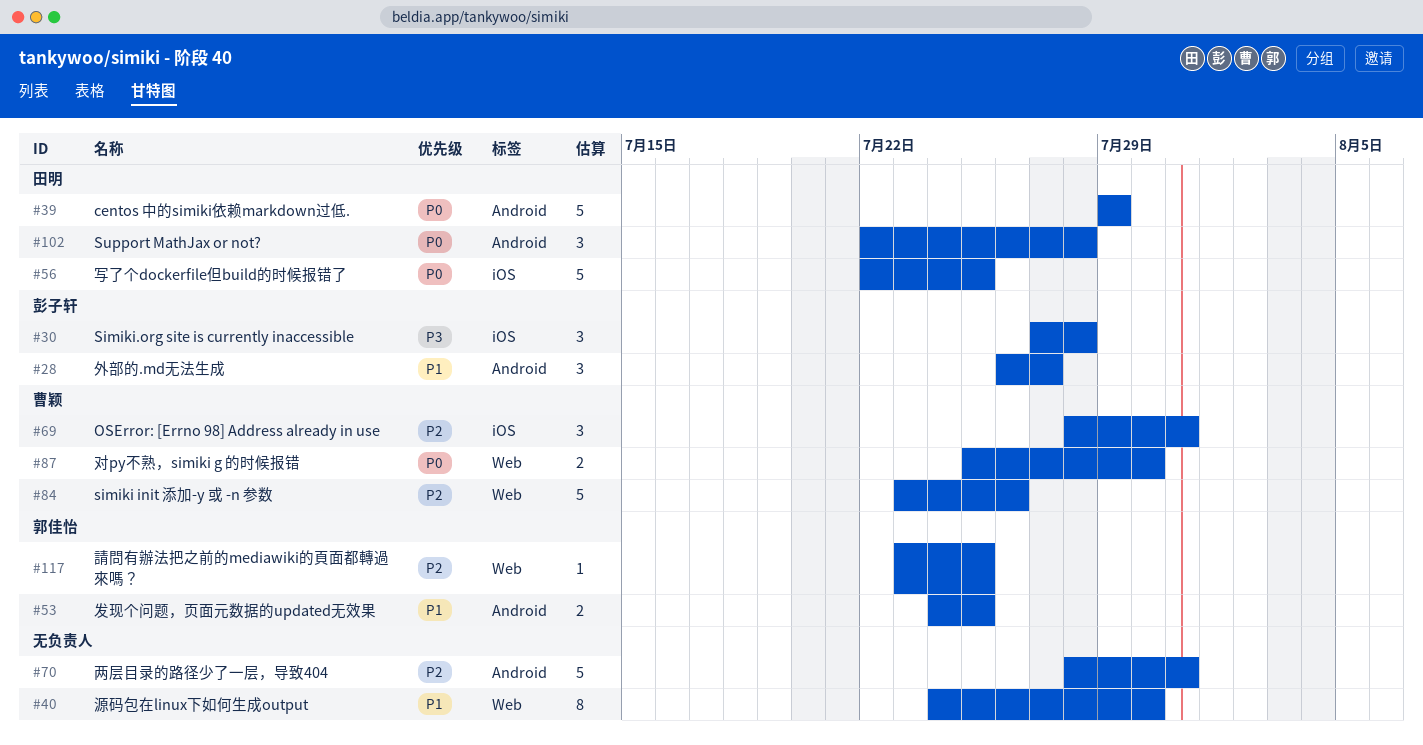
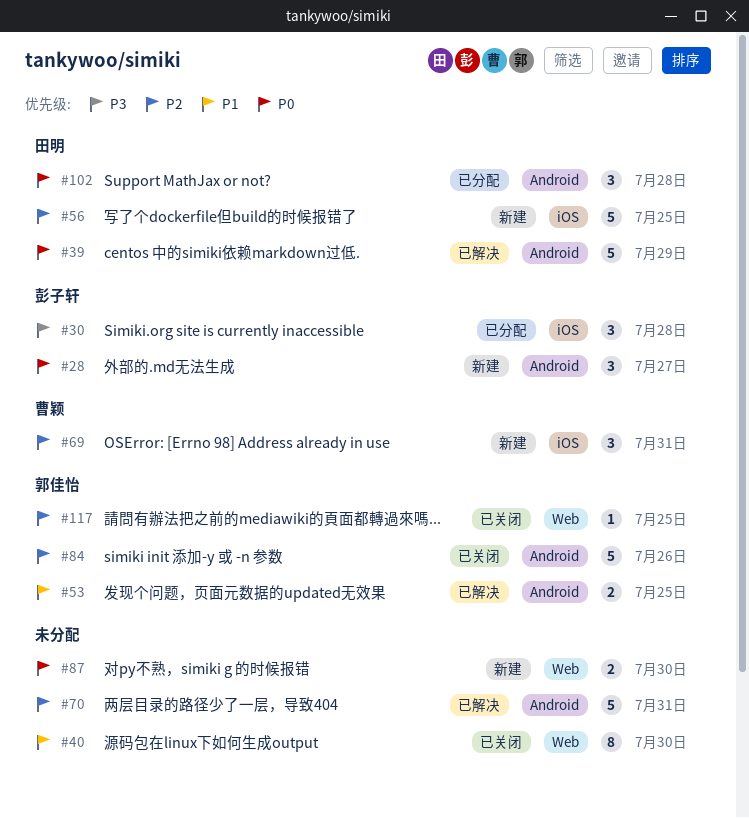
#28, priority: P1 -> P0
#56, priority: P0 -> P2
#84, owner: 曹颖 -> 郭佳怡
#84, label: Web -> Android
#87, owner: 曹颖 -> none

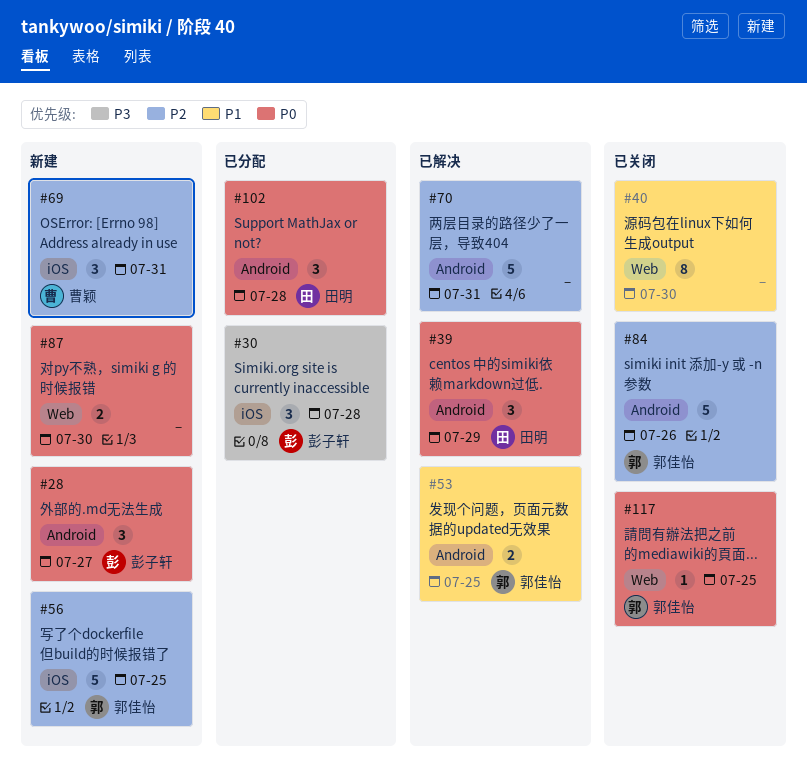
#39, estimate: 5 -> 3
#56, owner: 田明 -> 郭佳怡
#117, priority: P2 -> P0

